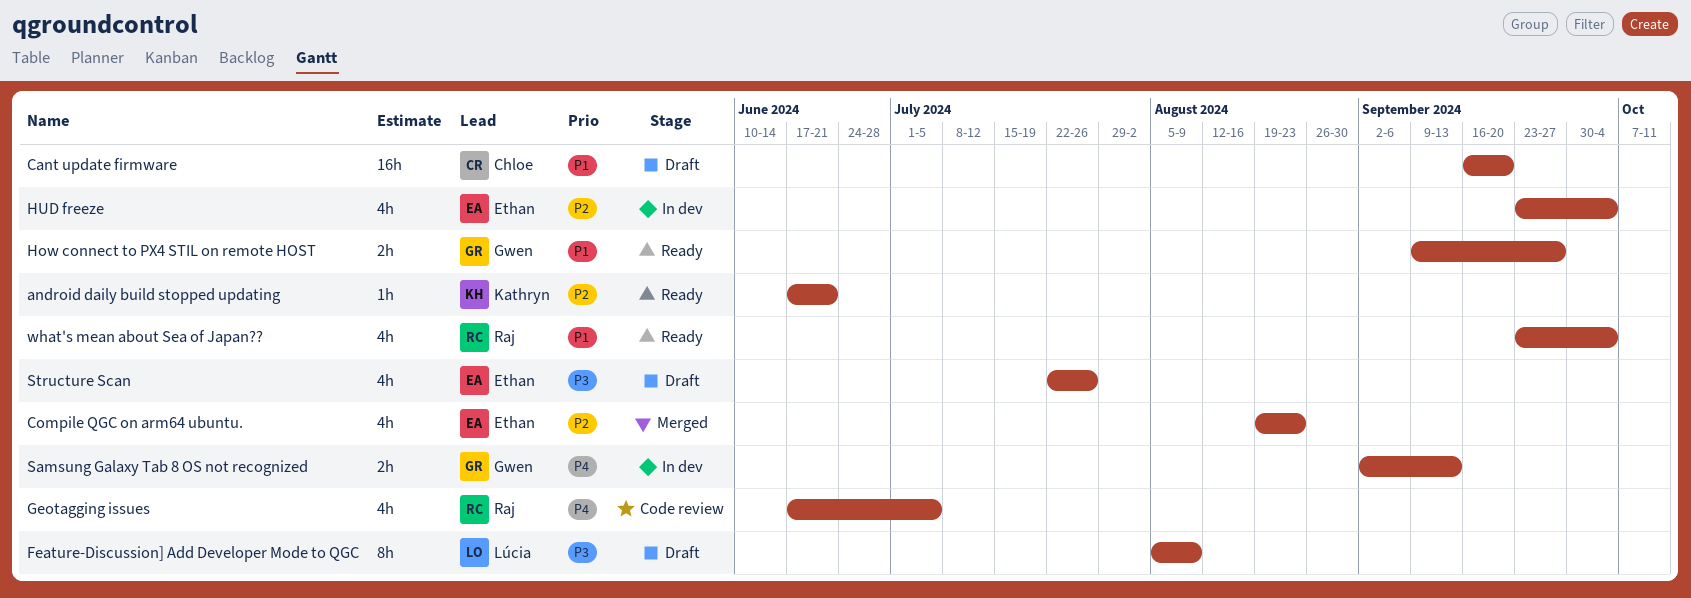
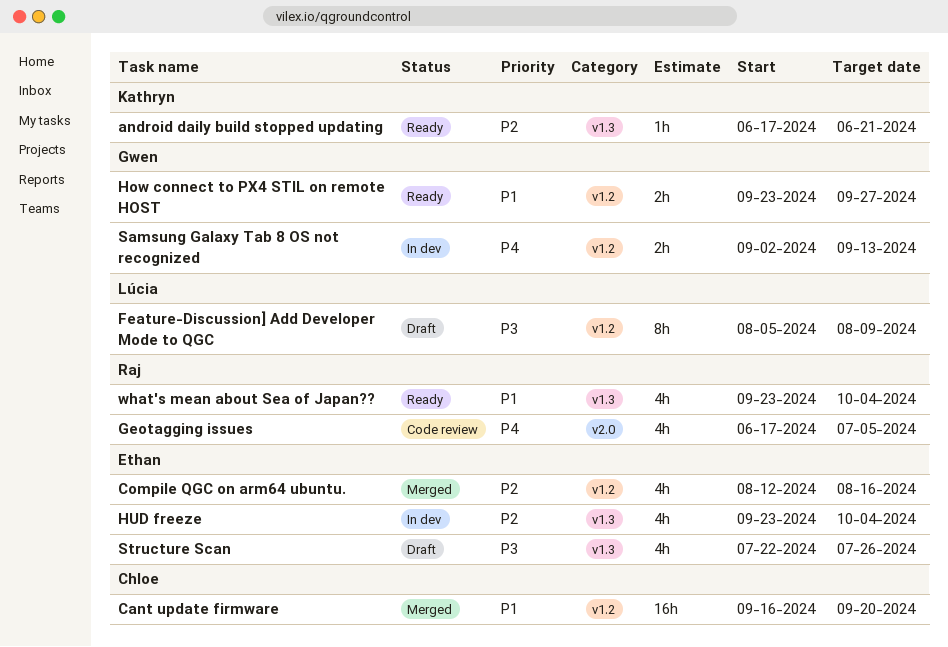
Cant update firmware, status: Draft -> Merged
Compile QGC on arm64 ubuntu., start: Aug 19 -> Aug 12
Compile QGC on arm64 ubuntu., due: Aug 23 -> Aug 16
How connect to PX4 STIL on remote HOST, start: Sep 9 -> Sep 23

